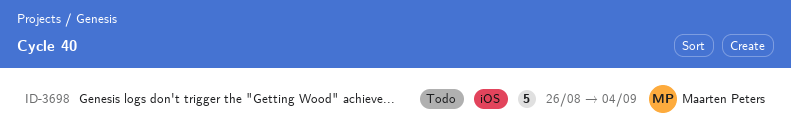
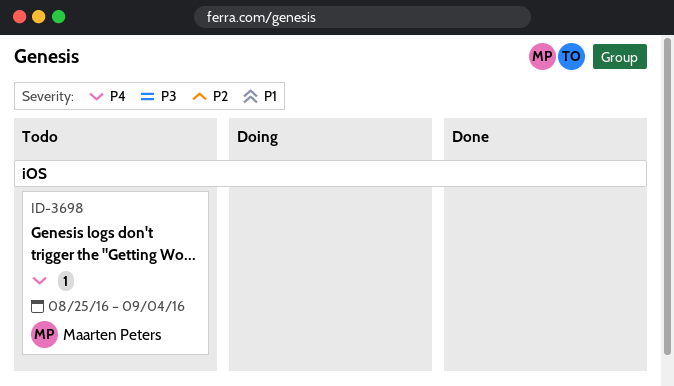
ID-3698, estimate: 5 -> 1
ID-3698, start: Aug 26 -> Aug 25

